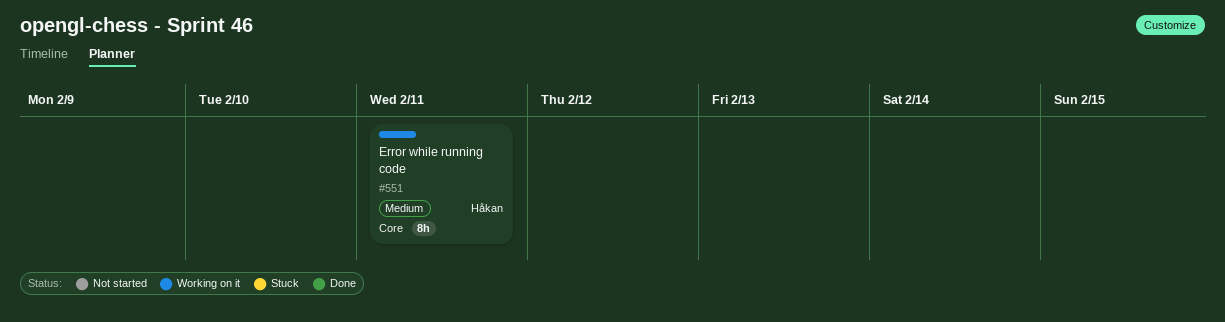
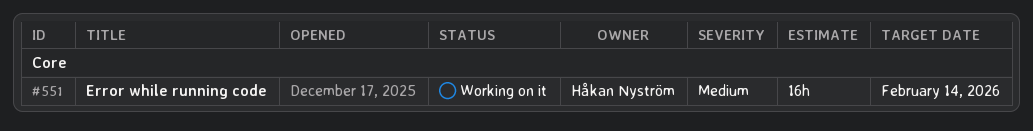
#551, estimate: 8h -> 16h
#551, due: Feb 11 -> Feb 14

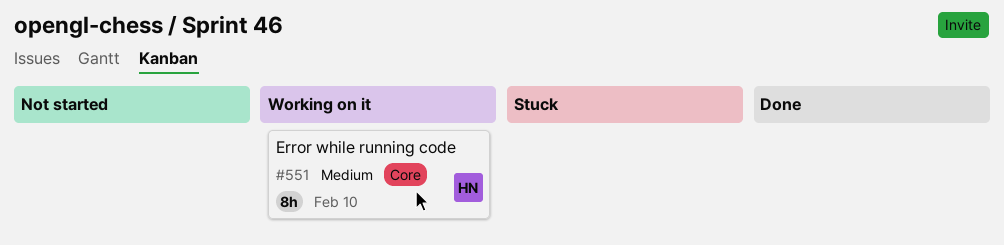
#551, estimate: 16h -> 8h
#551, due: Feb 14 -> Feb 10

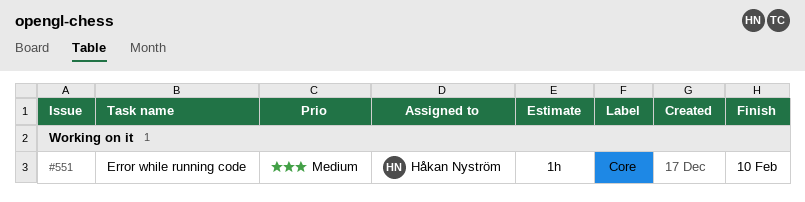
#551, estimate: 8h -> 1h

